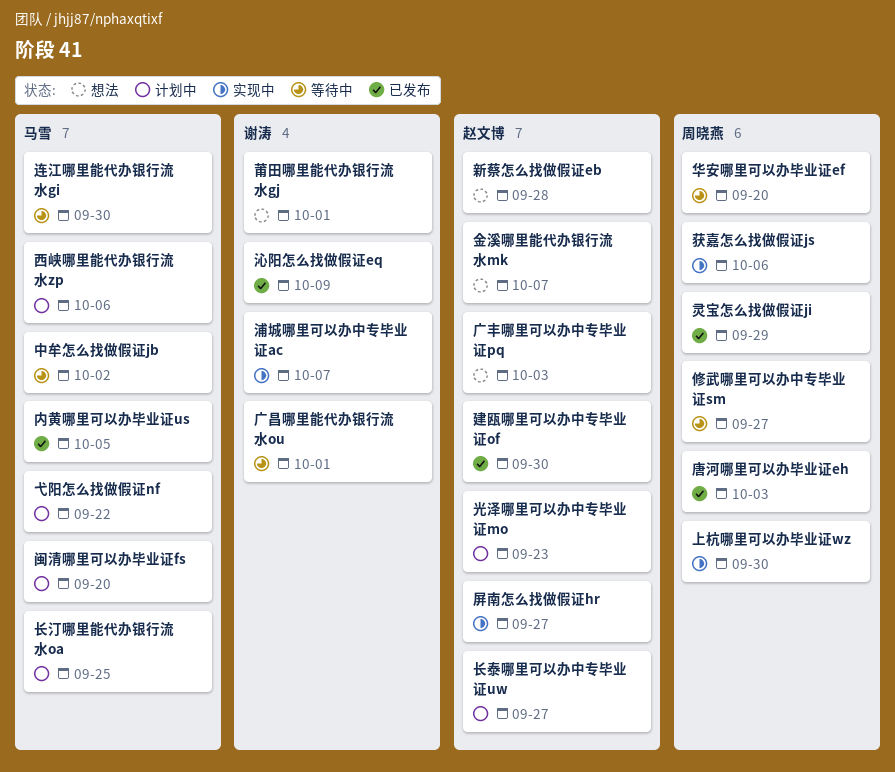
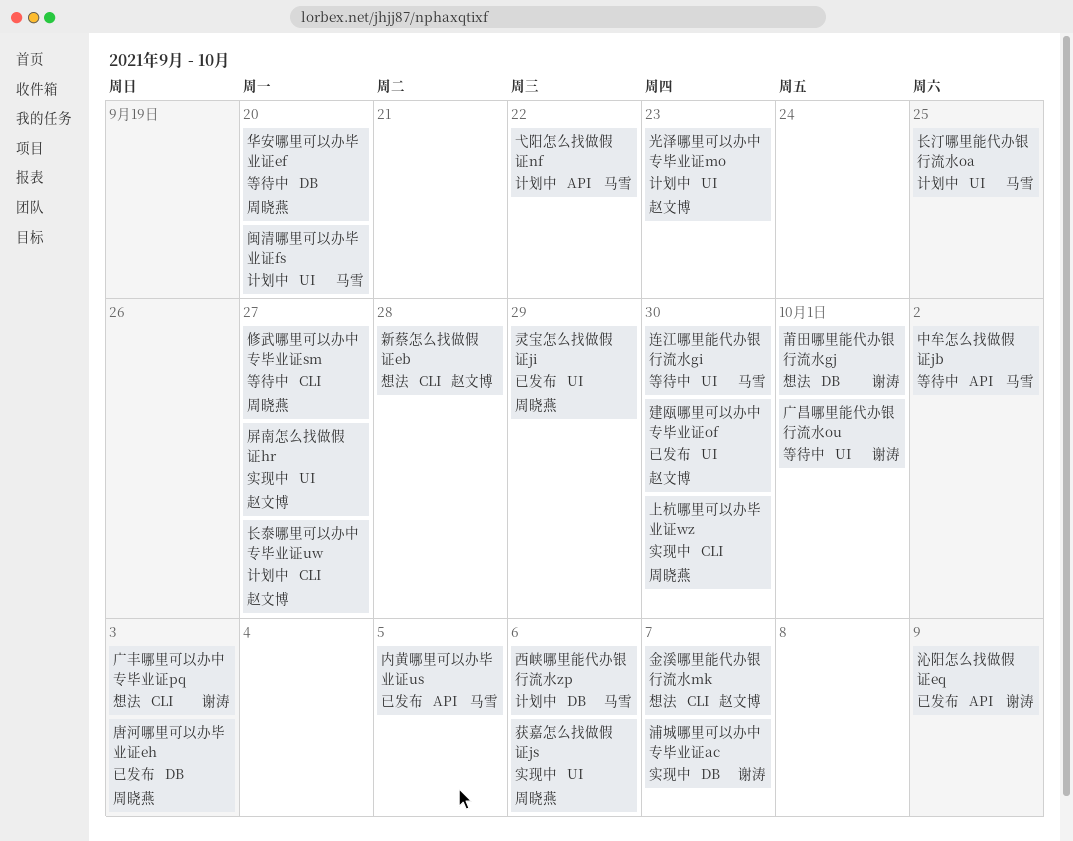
广丰哪里可以办中专毕业证pq, owner: 赵文博 -> 谢涛

